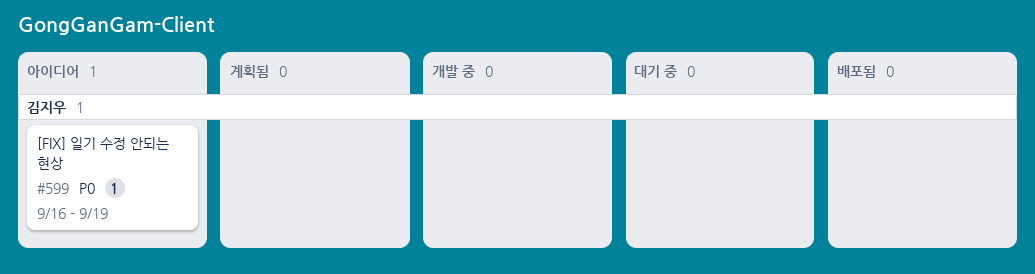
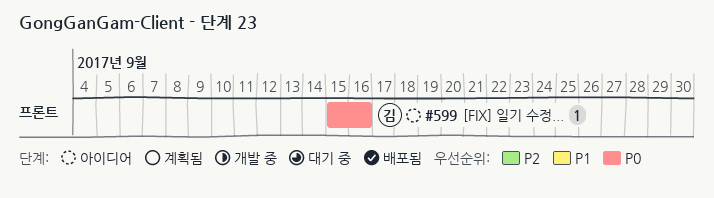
#599, start: Sep 16 -> Sep 15
#599, due: Sep 19 -> Sep 16

